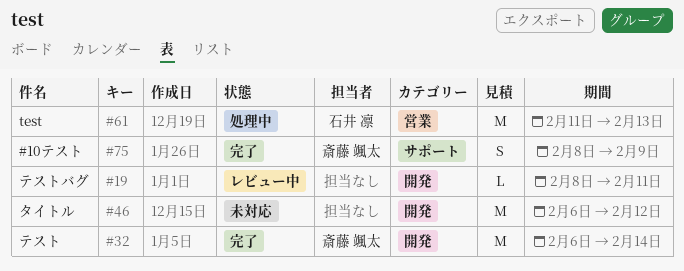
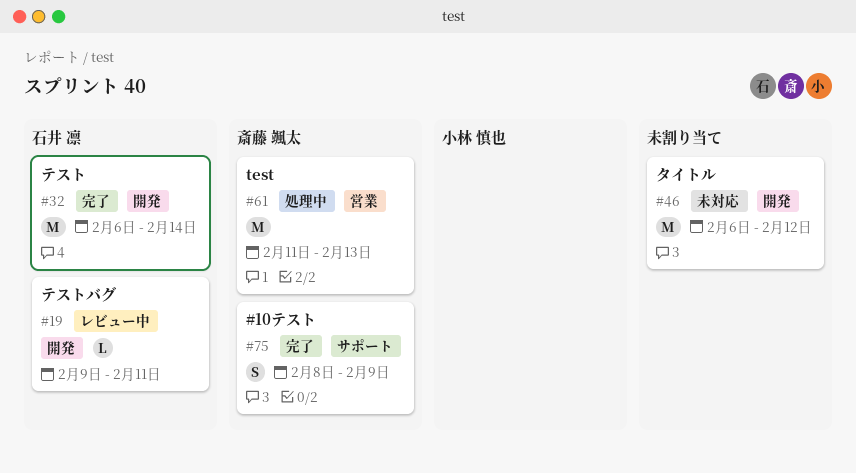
#19, owner: none -> 石井 凛
#19, start: Feb 8 -> Feb 9
#32, owner: 斎藤 颯太 -> 石井 凛
#61, owner: 石井 凛 -> 斎藤 颯太

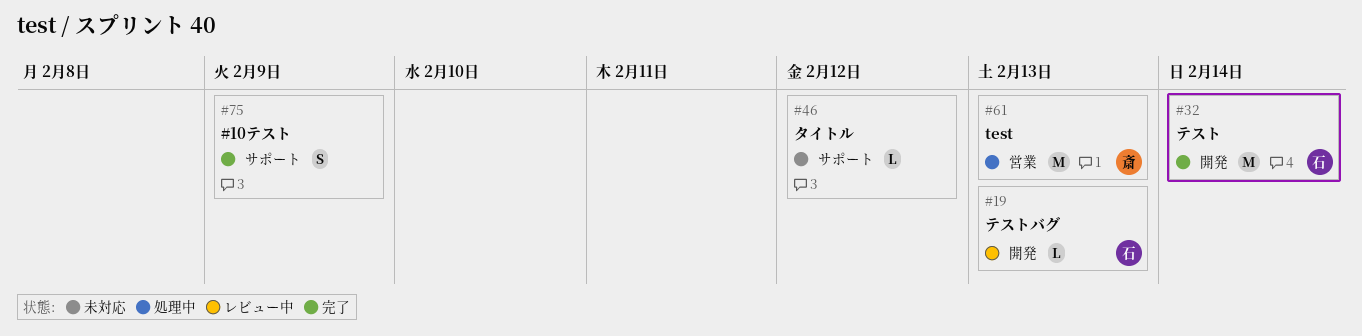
#19, due: Feb 11 -> Feb 13
#46, label: 開発 -> サポート
#46, estimate: M -> L
#75, owner: 斎藤 颯太 -> none

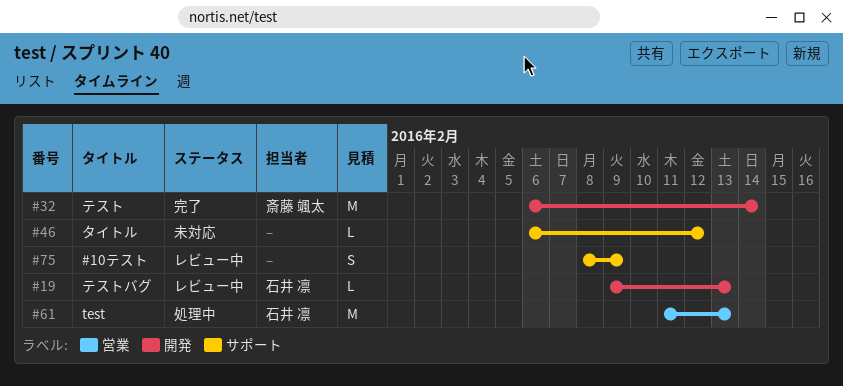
#32, owner: 石井 凛 -> 斎藤 颯太
#61, owner: 斎藤 颯太 -> 石井 凛
#75, status: 完了 -> レビュー中

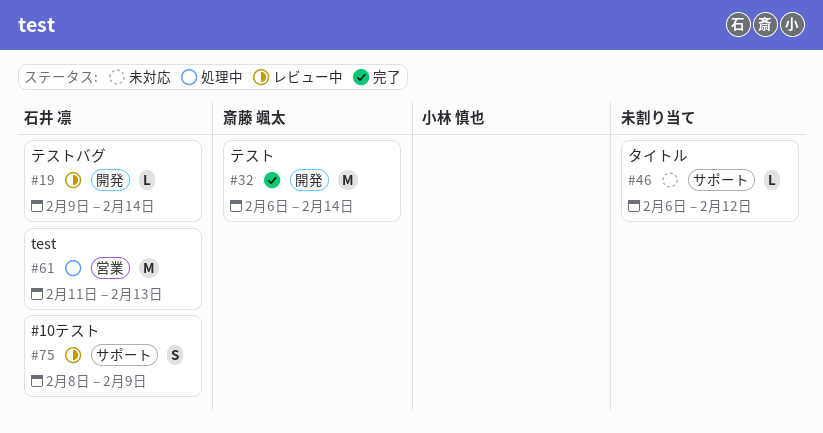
#19, due: Feb 13 -> Feb 14
#75, owner: none -> 石井 凛

